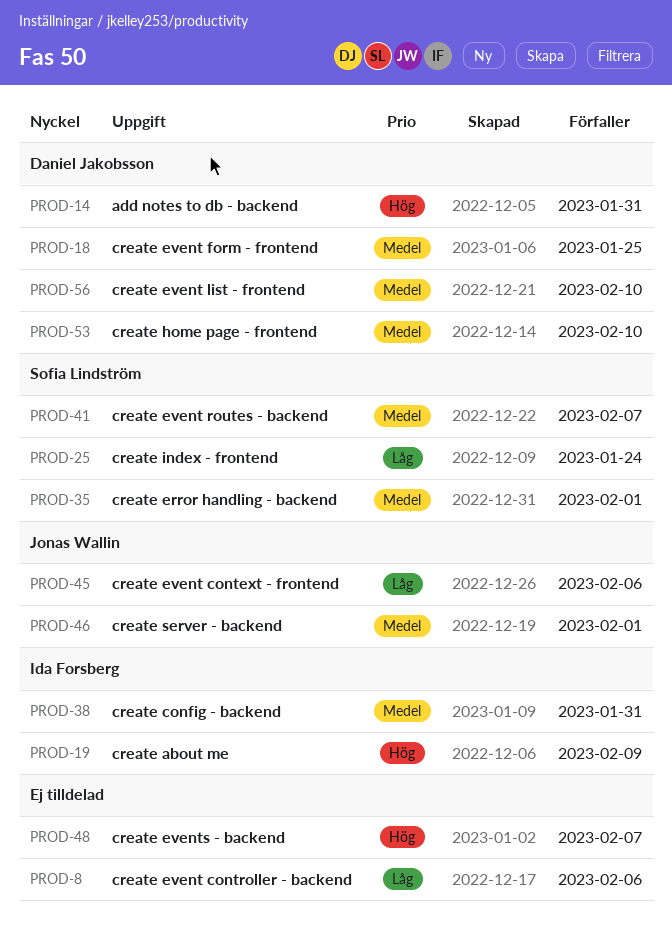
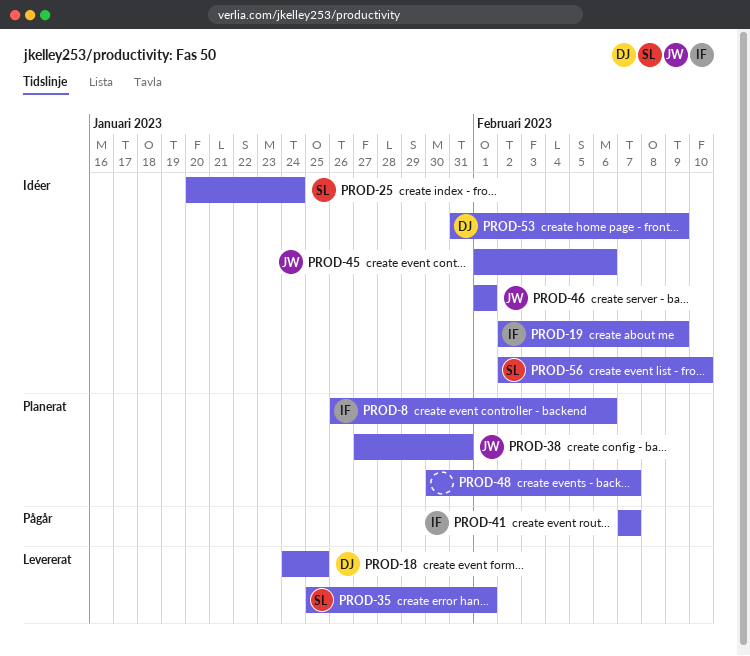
PROD-8, owner: none -> Ida Forsberg
PROD-14: present -> none
PROD-38, owner: Ida Forsberg -> Jonas Wallin
PROD-41, owner: Sofia Lindström -> Ida Forsberg
PROD-53, due: Feb 10 -> Feb 9
PROD-56, owner: Daniel Jakobsson -> Sofia Lindström

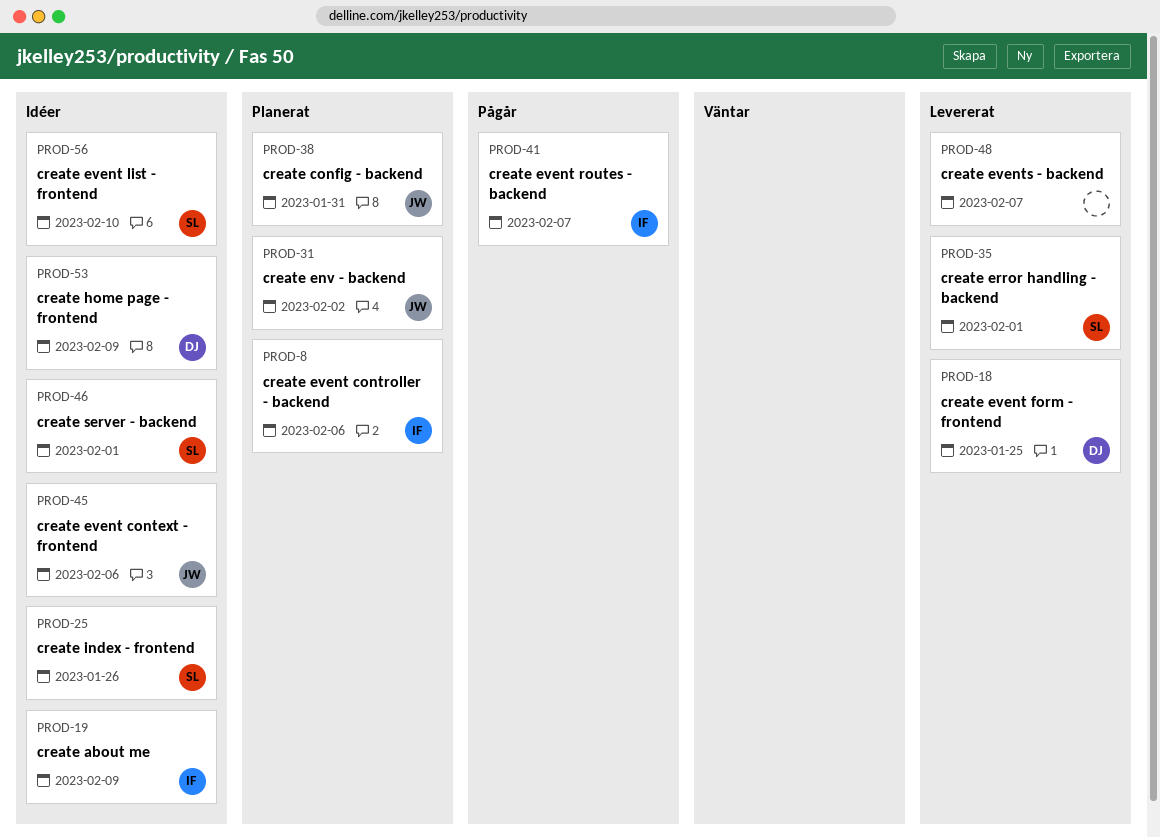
PROD-25, due: Jan 24 -> Jan 26
PROD-31: none -> present
PROD-46, owner: JW -> SL
PROD-48, status: Planerat -> Levererat

